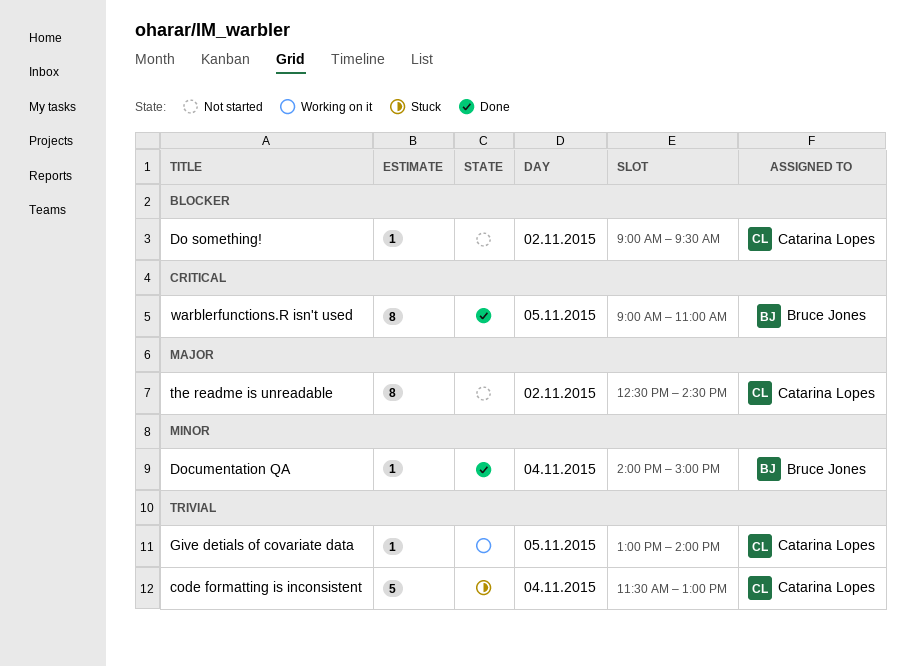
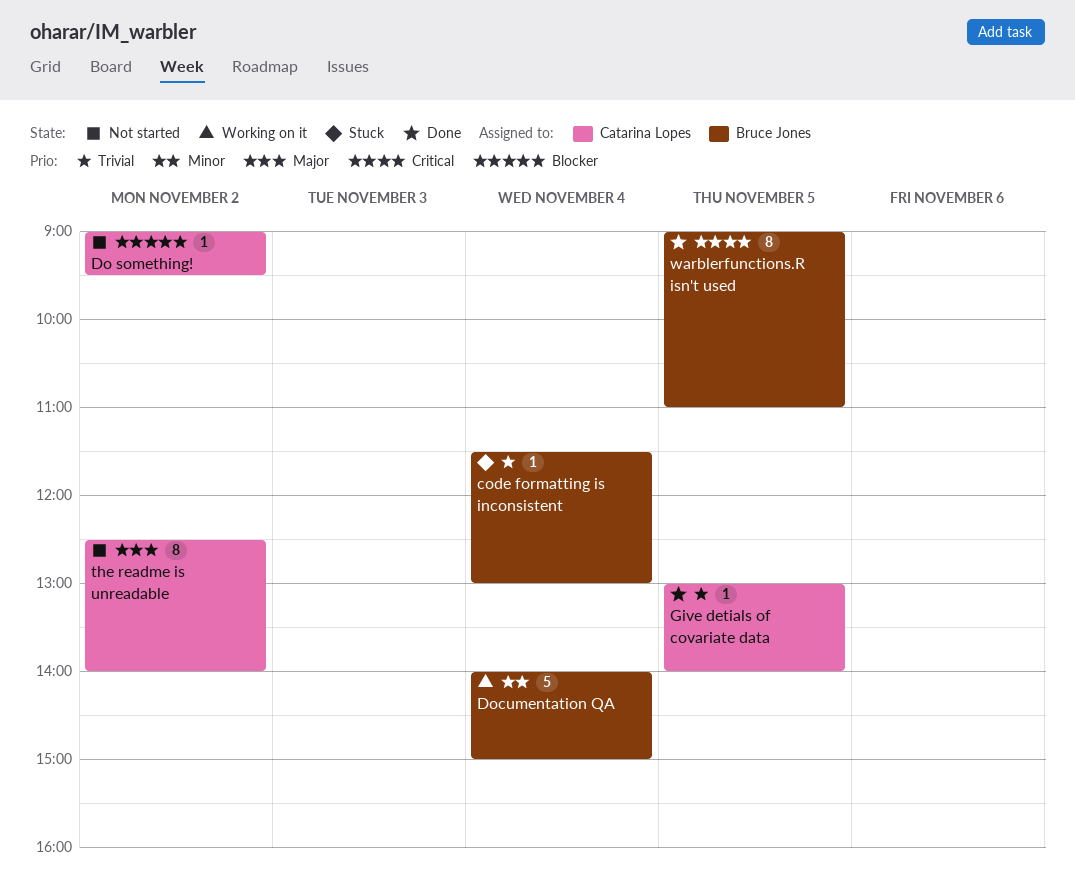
code formatting is inconsistent, owner: Catarina Lopes -> Bruce Jones
code formatting is inconsistent, estimate: 5 -> 1
Documentation QA, status: Done -> Working on it
Documentation QA, estimate: 1 -> 5
Give detials of covariate data, status: Working on it -> Done
the readme is unreadable, ends: 14:30 -> 14:00

